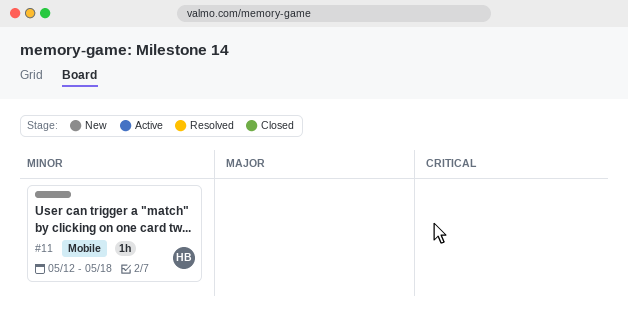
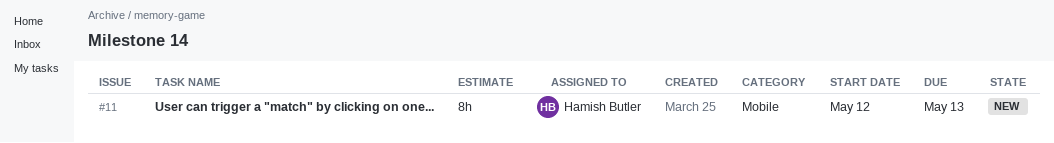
#11, estimate: 1h -> 8h
#11, due: May 18 -> May 13

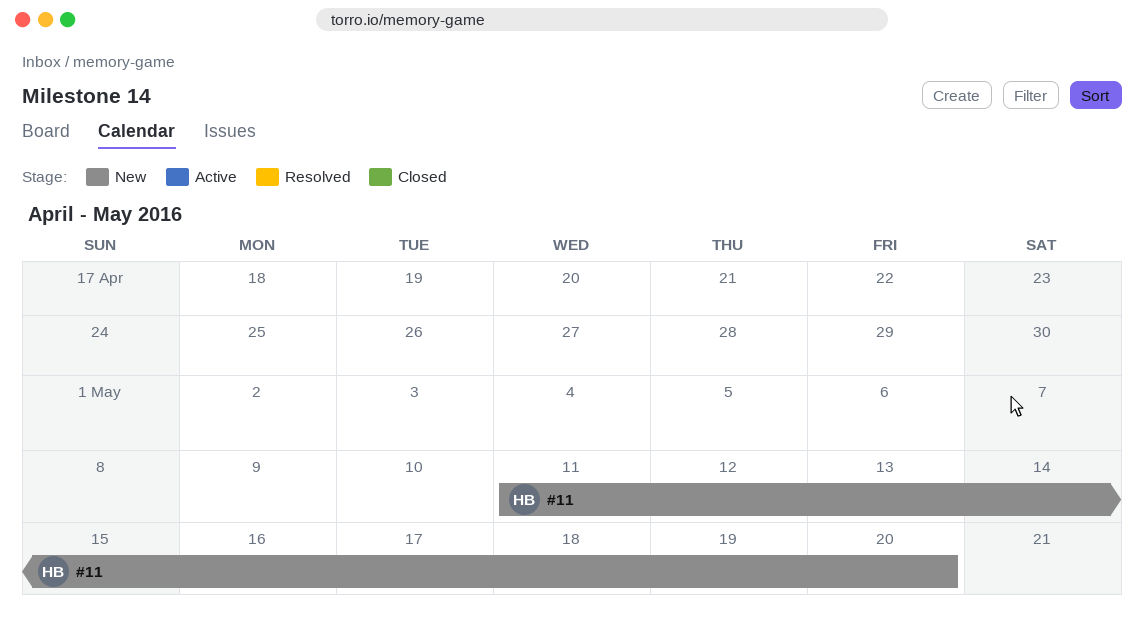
#11, start: May 12 -> May 11
#11, due: May 13 -> May 20

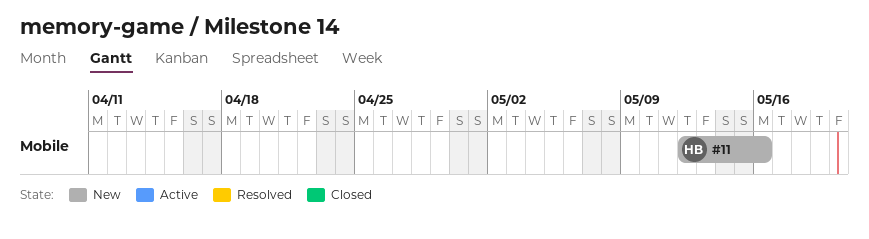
#11, start: May 11 -> May 12
#11, due: May 20 -> May 16

